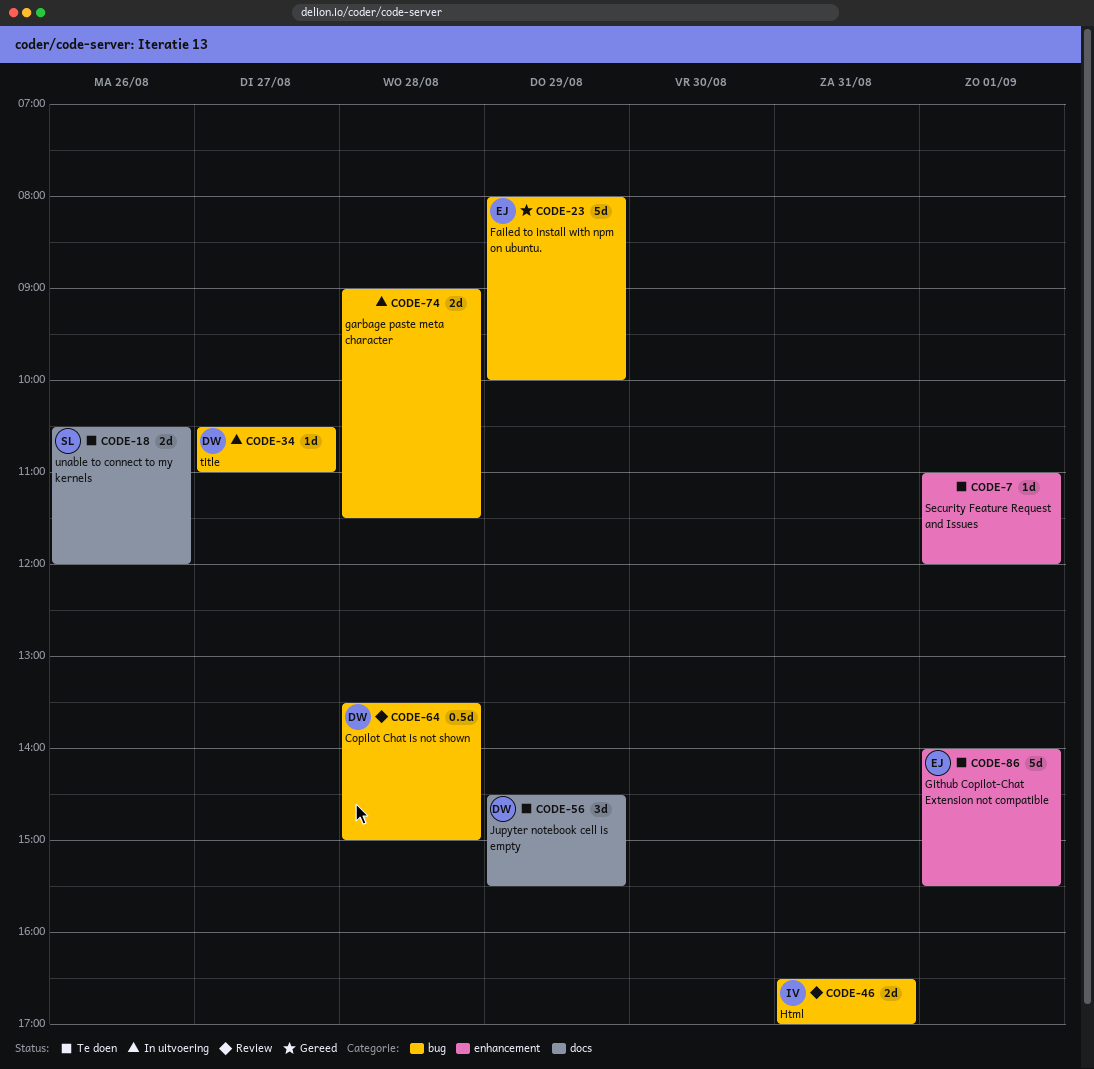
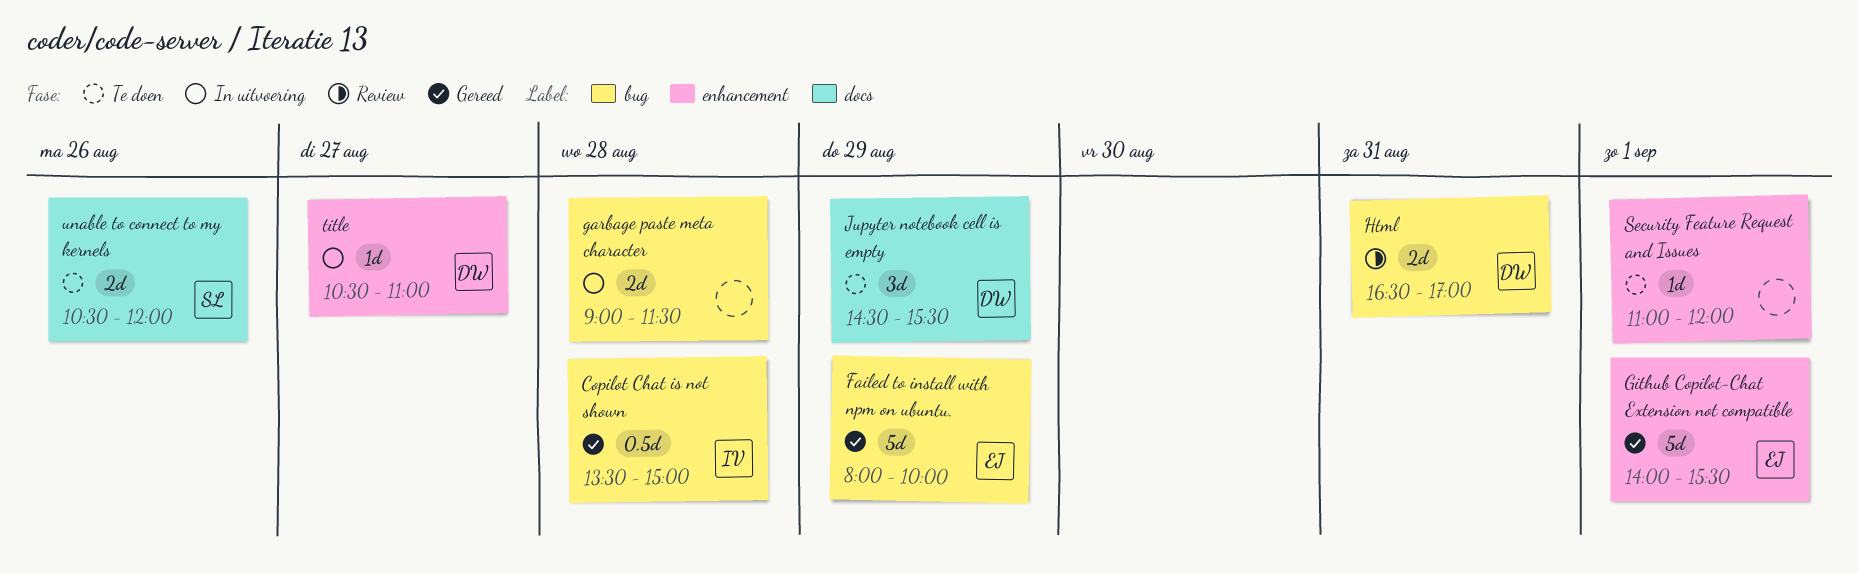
Copilot Chat is not shown, status: Review -> Gereed
Copilot Chat is not shown, owner: DW -> IV
Github Copilot-Chat Extension not compatible, status: Te doen -> Gereed
Html, owner: IV -> DW
title, label: bug -> enhancement

